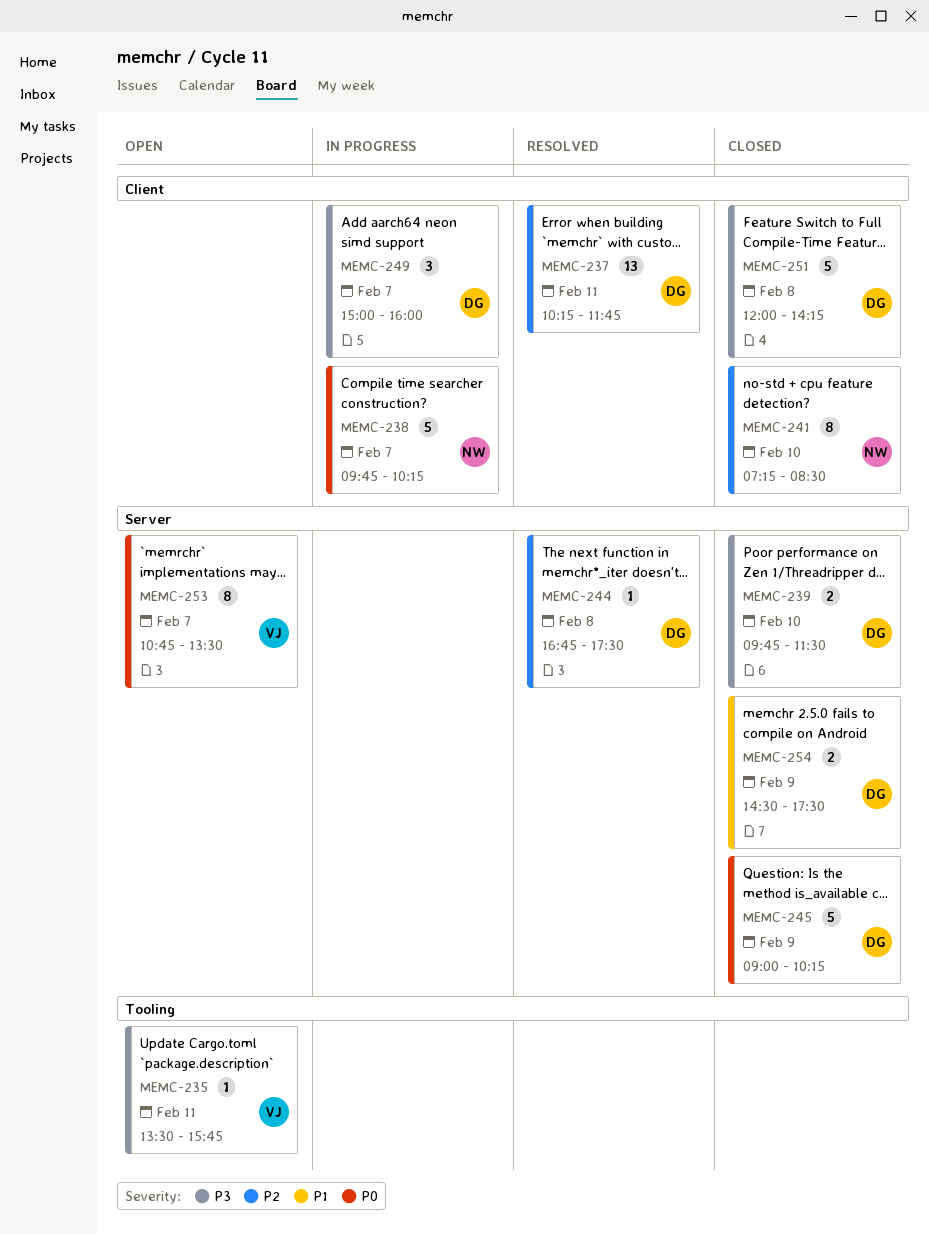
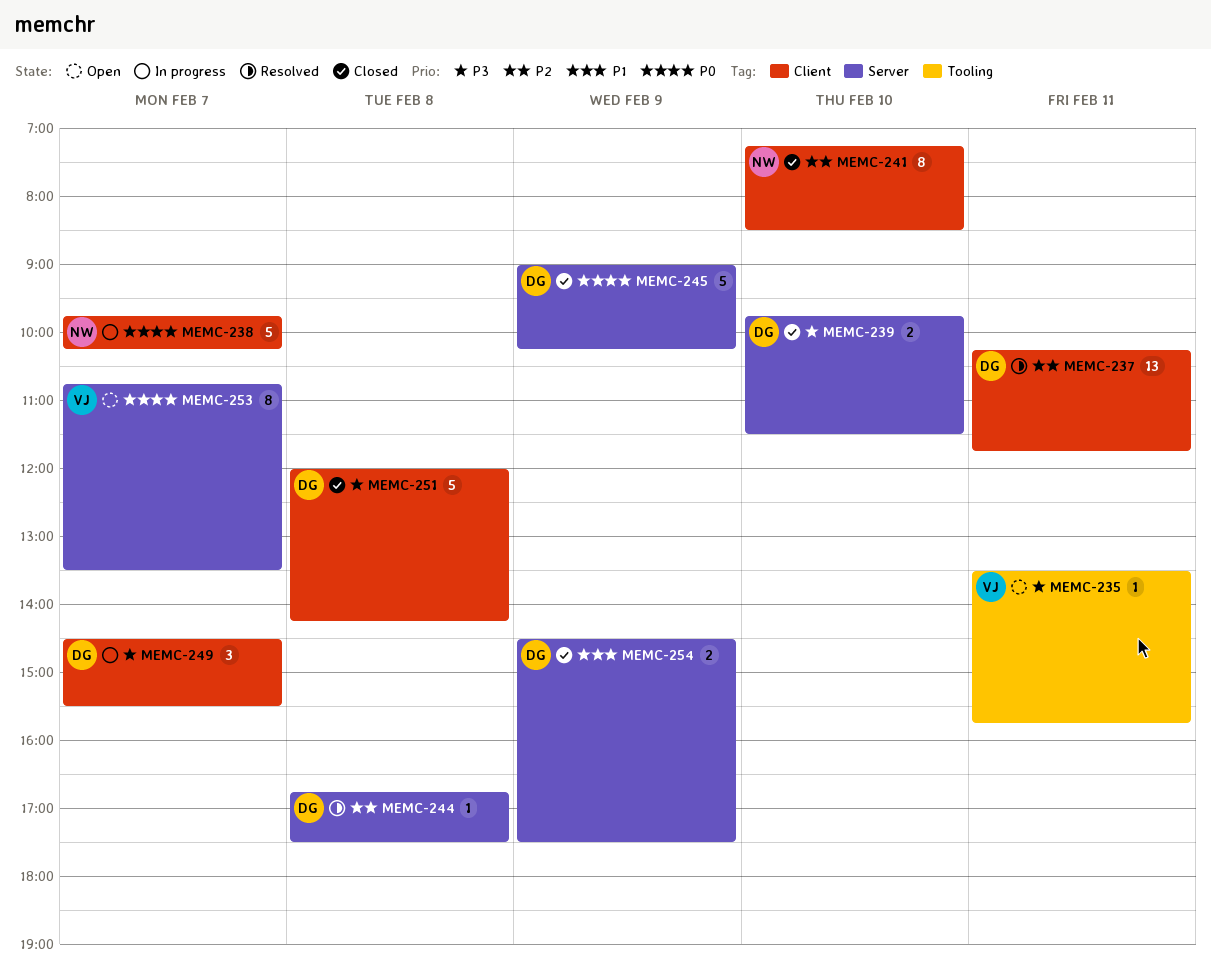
MEMC-249, begins: 15:00 -> 14:30
MEMC-249, ends: 16:00 -> 15:30

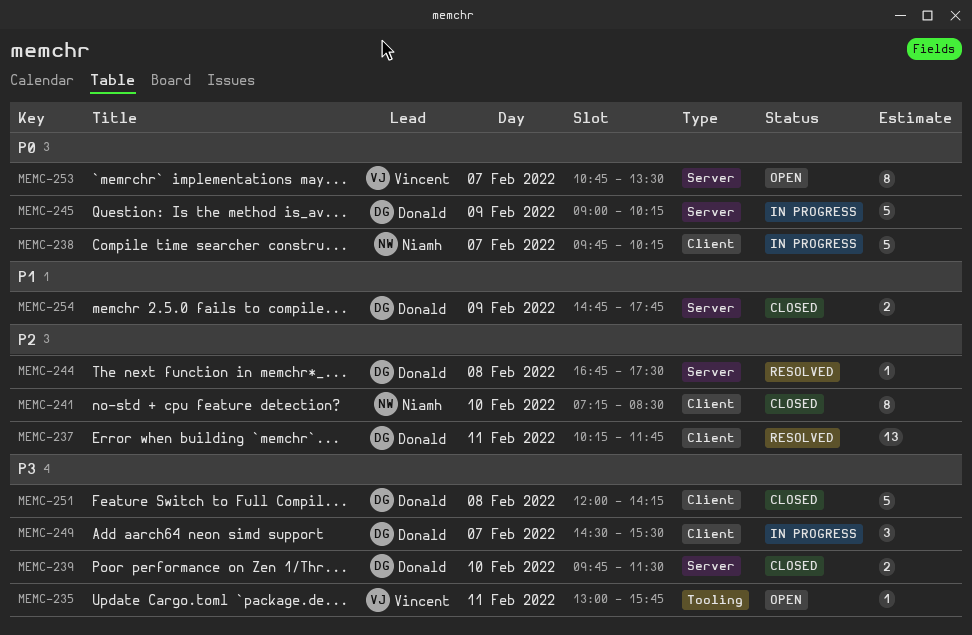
MEMC-235, begins: 13:30 -> 13:00
MEMC-245, status: Closed -> In progress
MEMC-254, begins: 14:30 -> 14:45
MEMC-254, ends: 17:30 -> 17:45

